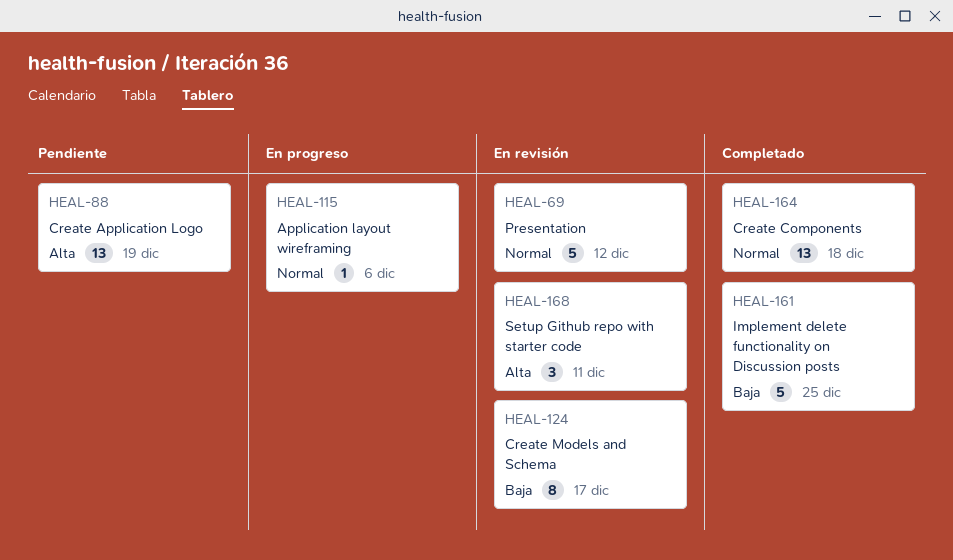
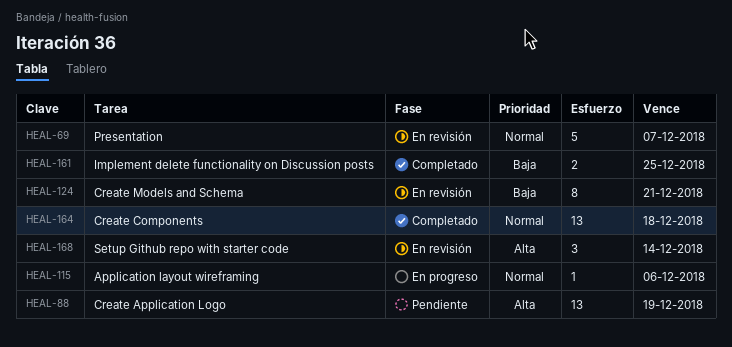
HEAL-69, due: Dec 12 -> Dec 7
HEAL-124, due: Dec 17 -> Dec 21
HEAL-161, estimate: 5 -> 2
HEAL-168, due: Dec 11 -> Dec 14

